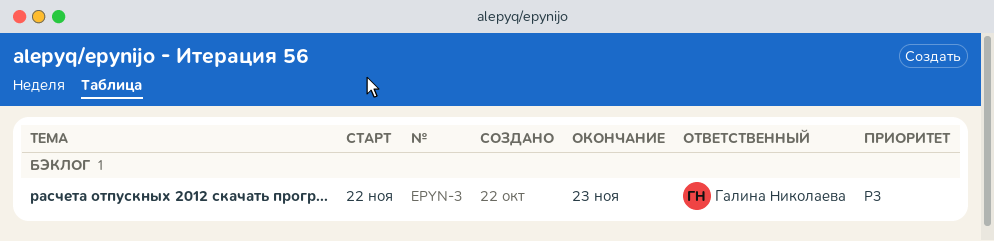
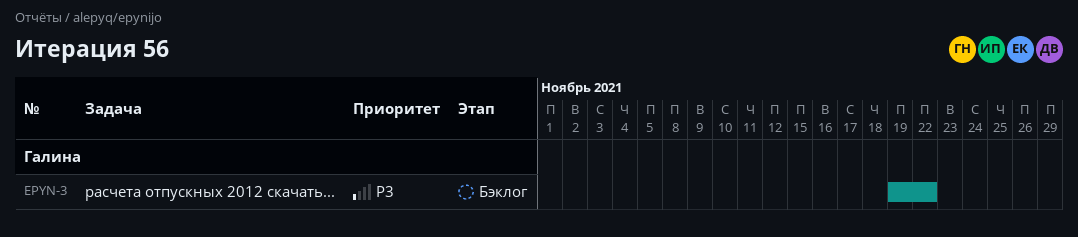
EPYN-3, start: Nov 22 -> Nov 19
EPYN-3, due: Nov 23 -> Nov 22

